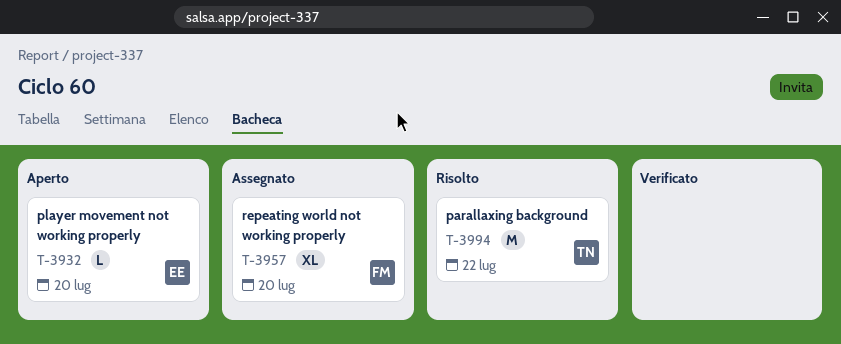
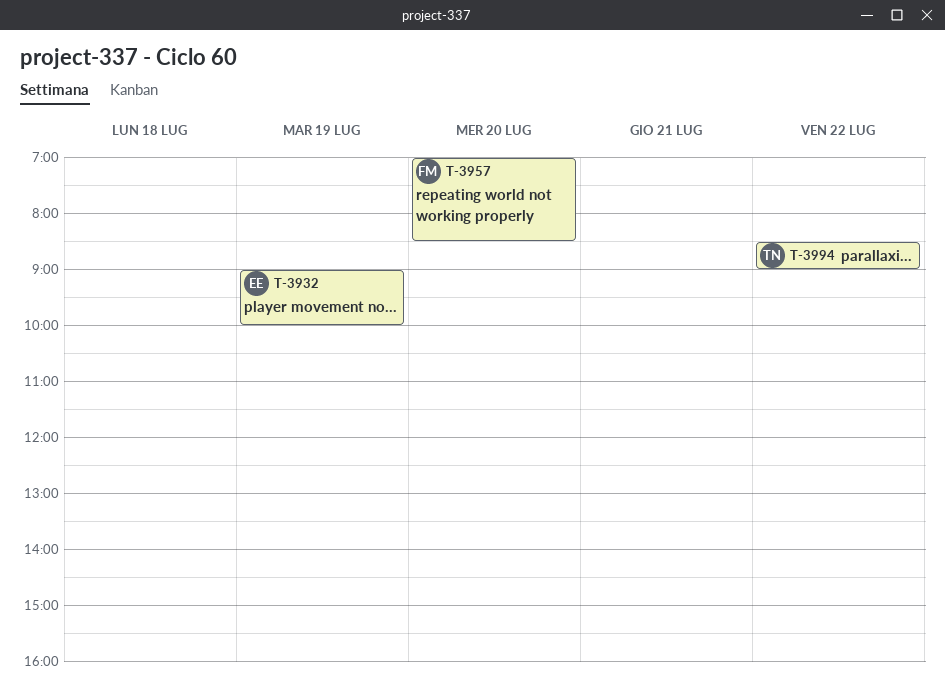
T-3932, day: Jul 20 -> Jul 19

